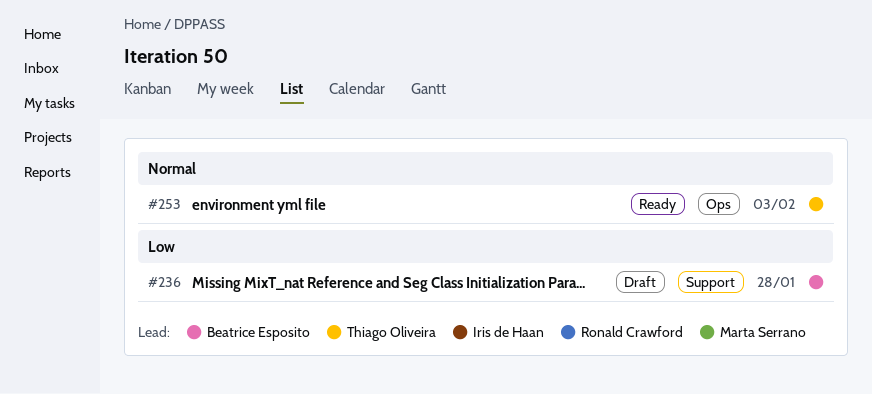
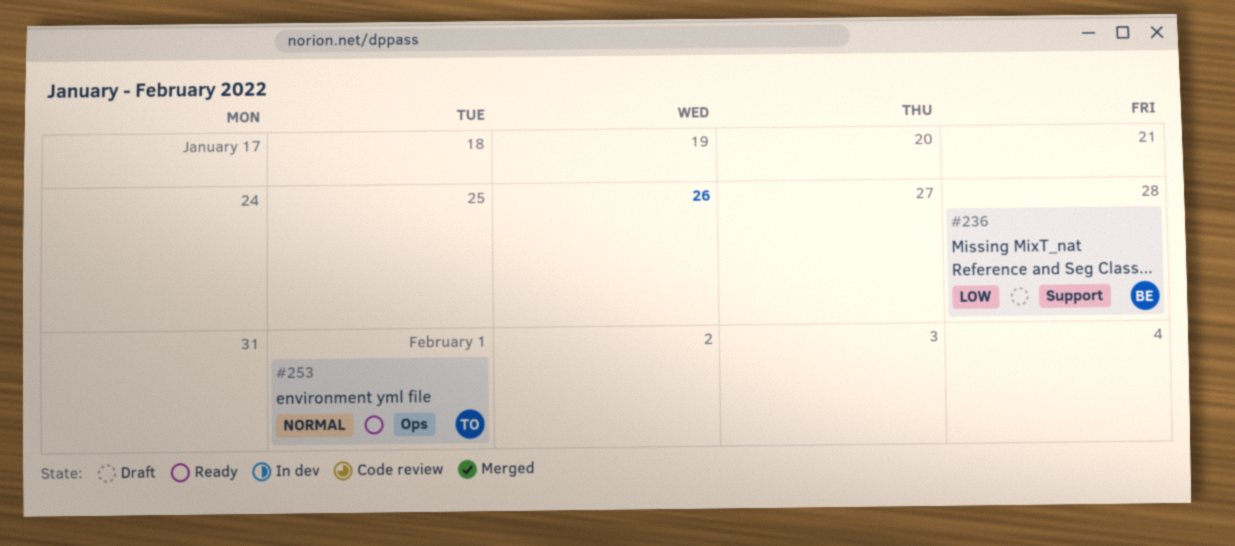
#253, due: Feb 3 -> Feb 1

